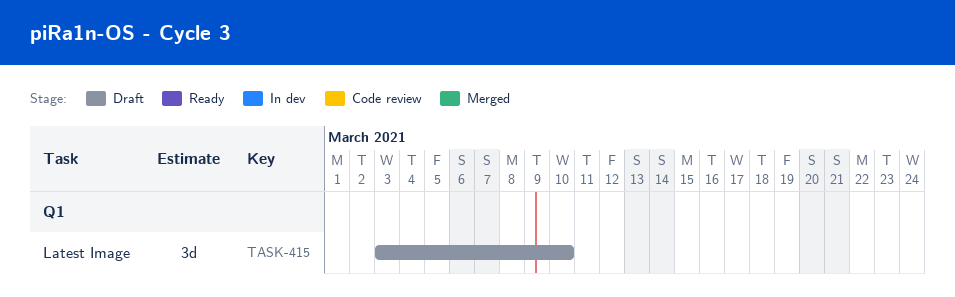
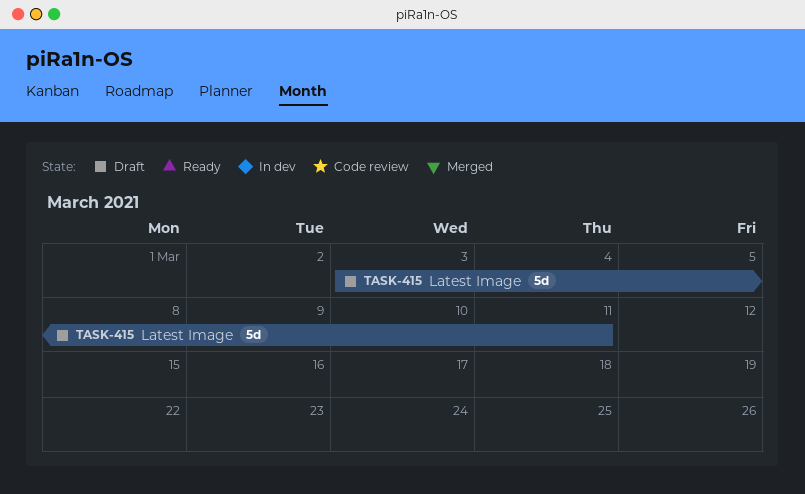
TASK-415, estimate: 3d -> 5d
TASK-415, due: Mar 10 -> Mar 11

